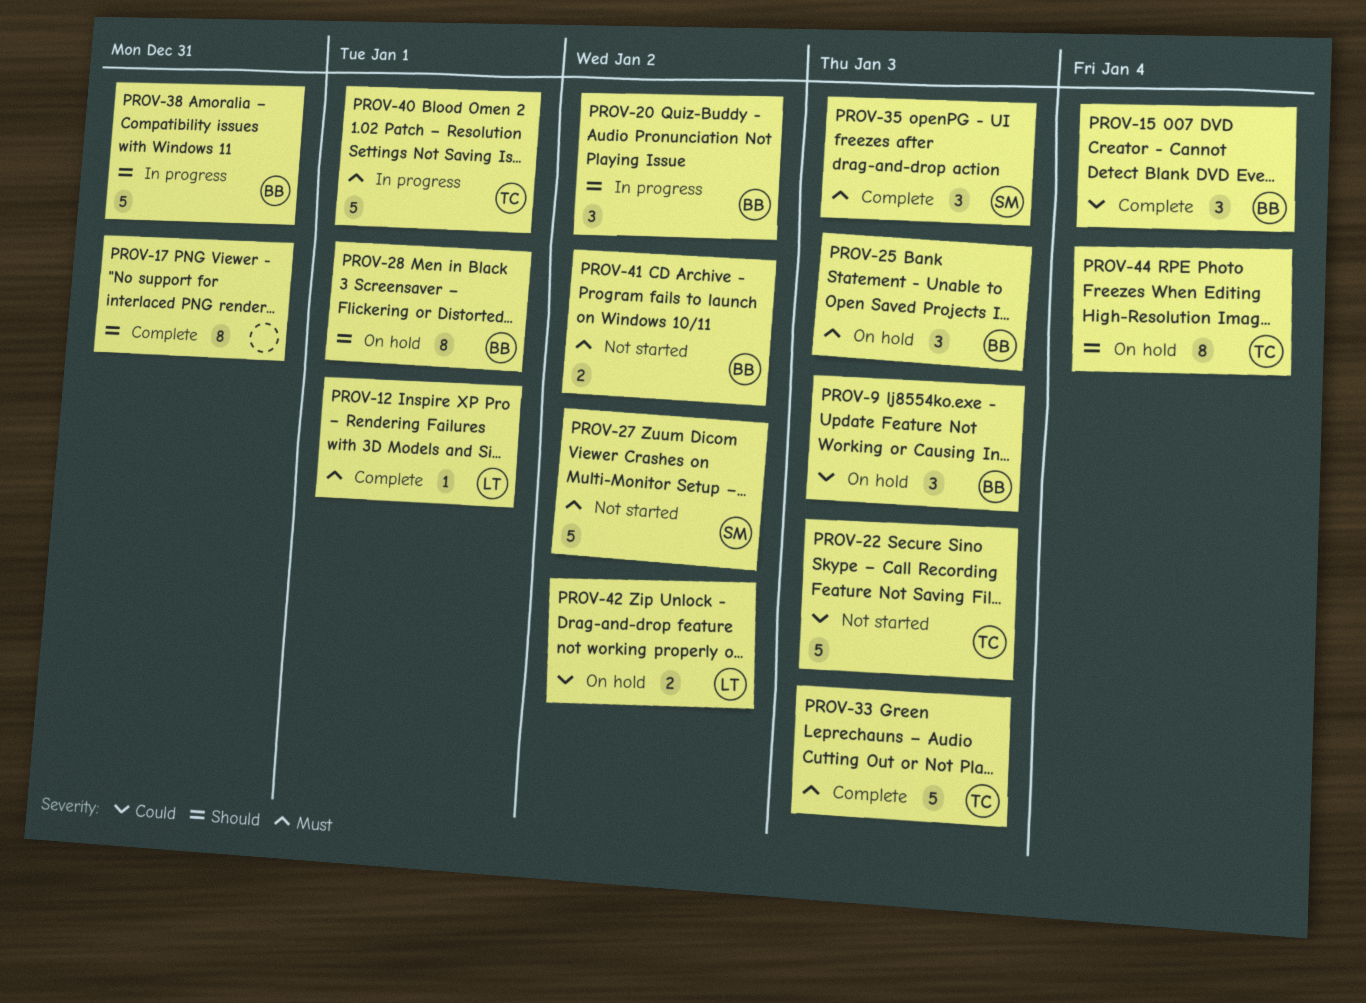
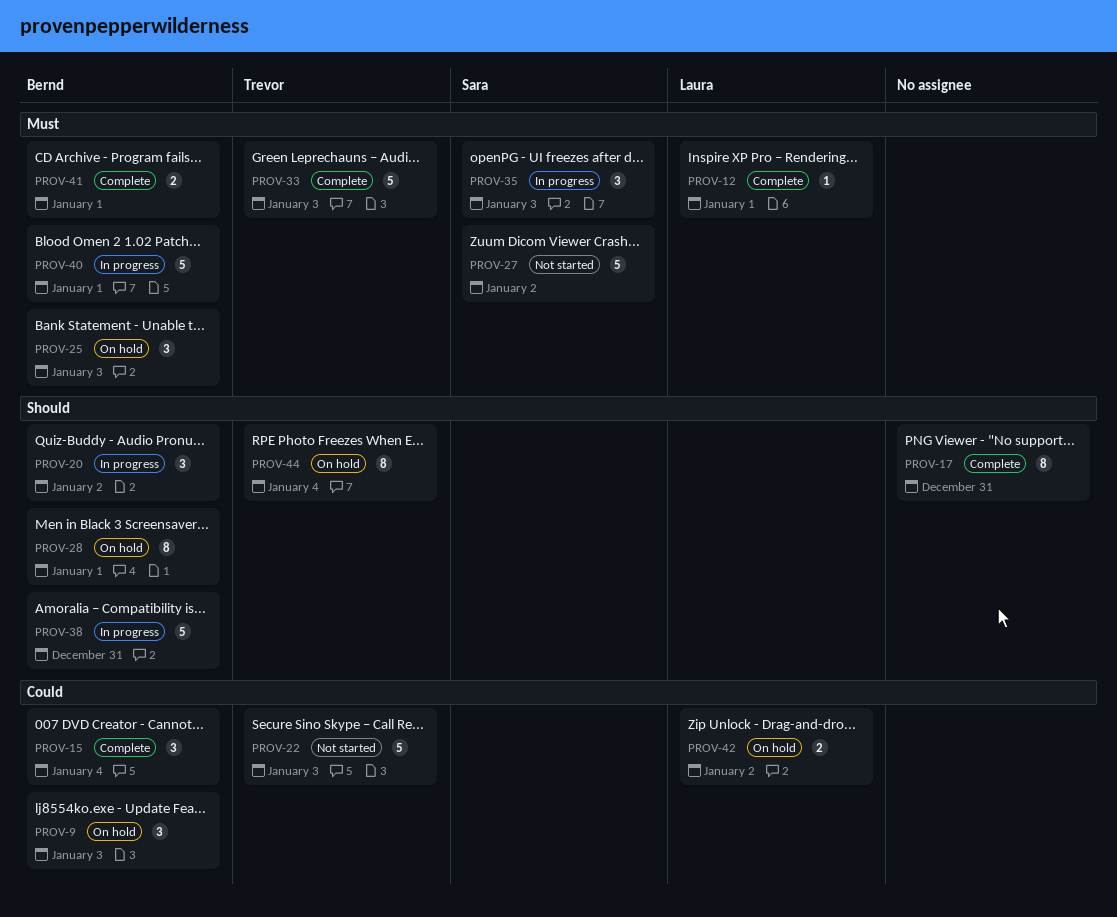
PROV-35, status: Complete -> In progress
PROV-40, owner: Trevor -> Bernd
PROV-41, status: Not started -> Complete
PROV-41, due: Jan 2 -> Jan 1

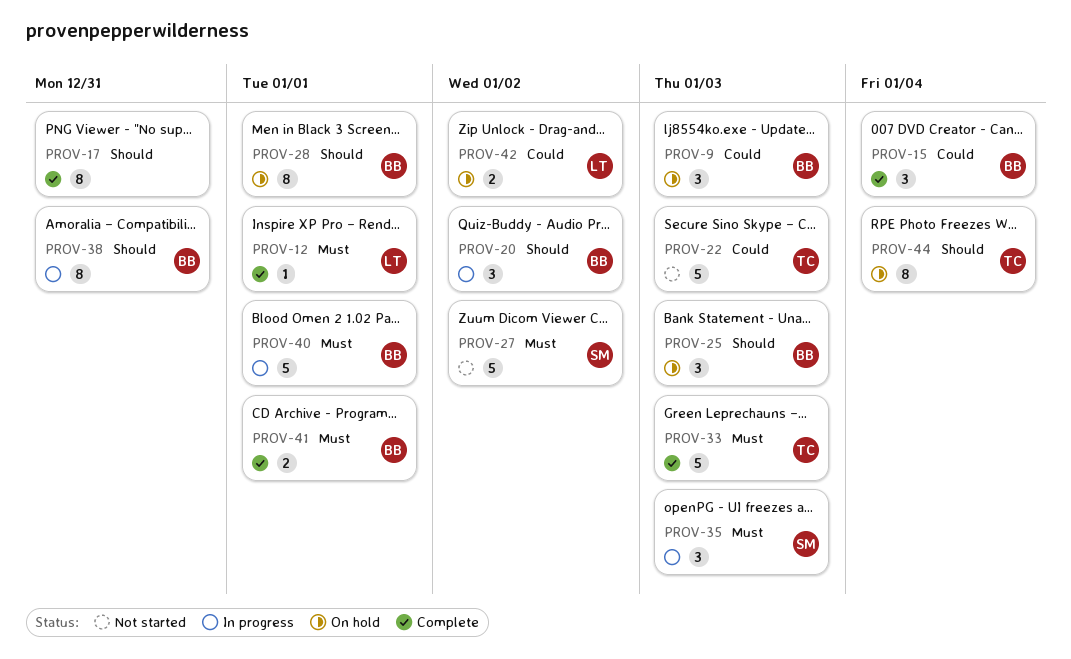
PROV-25, priority: Must -> Should
PROV-38, estimate: 5 -> 8

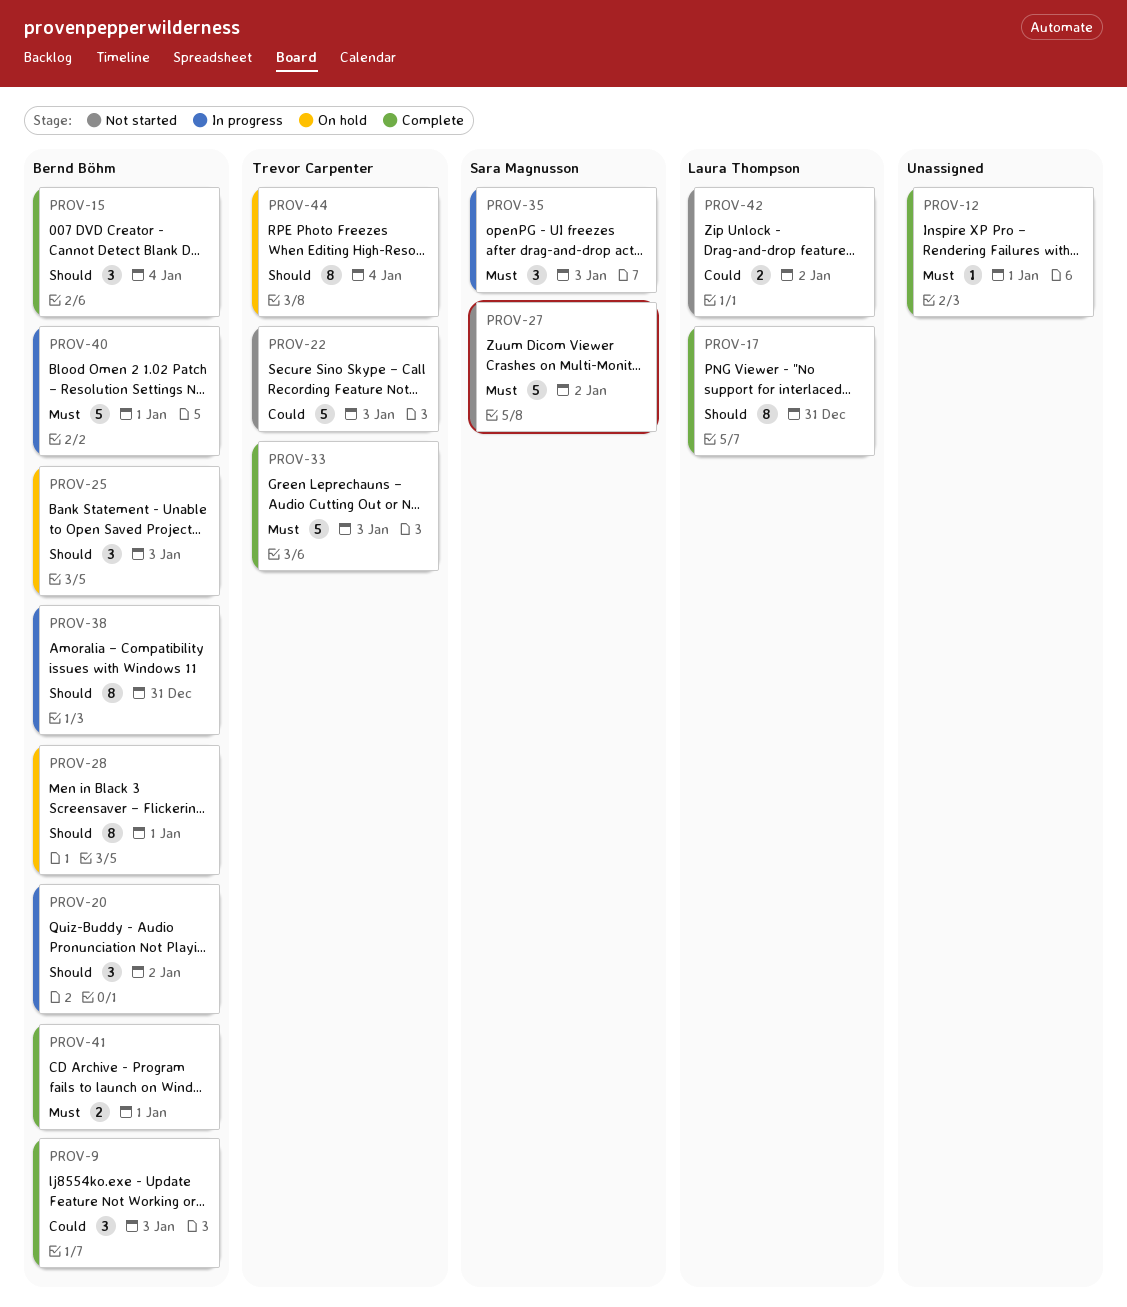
PROV-9, status: On hold -> Complete
PROV-12, owner: Laura Thompson -> none
PROV-15, priority: Could -> Should
PROV-17, owner: none -> Laura Thompson
PROV-42, status: On hold -> Not started

